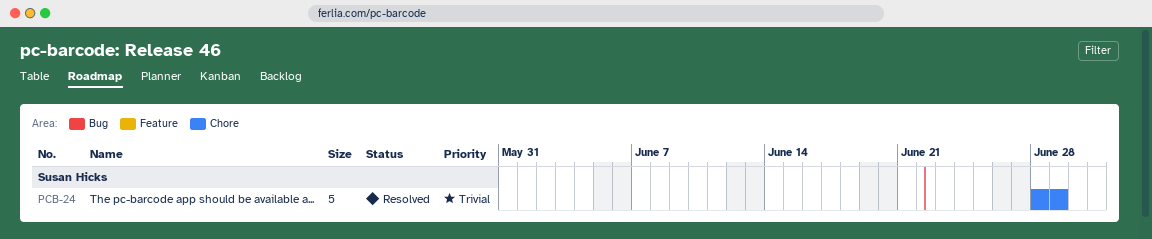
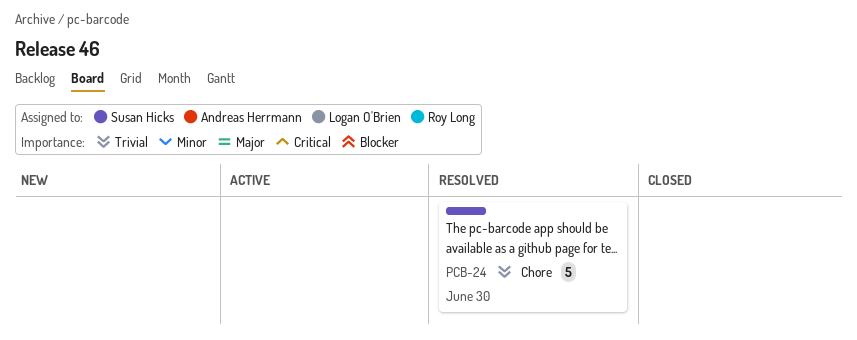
PCB-24, due: Jun 29 -> Jun 30

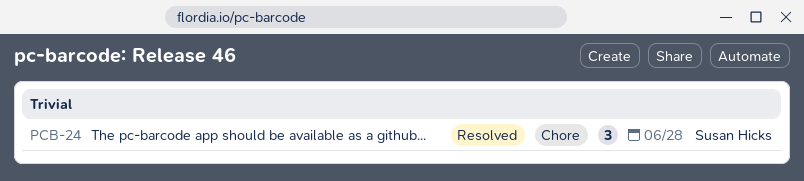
PCB-24, estimate: 5 -> 3
PCB-24, due: Jun 30 -> Jun 28

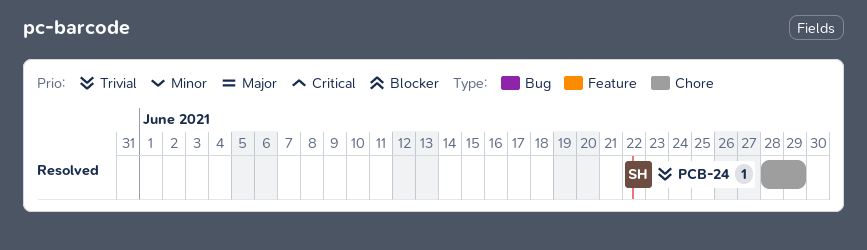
PCB-24, estimate: 3 -> 1
PCB-24, due: Jun 28 -> Jun 29

